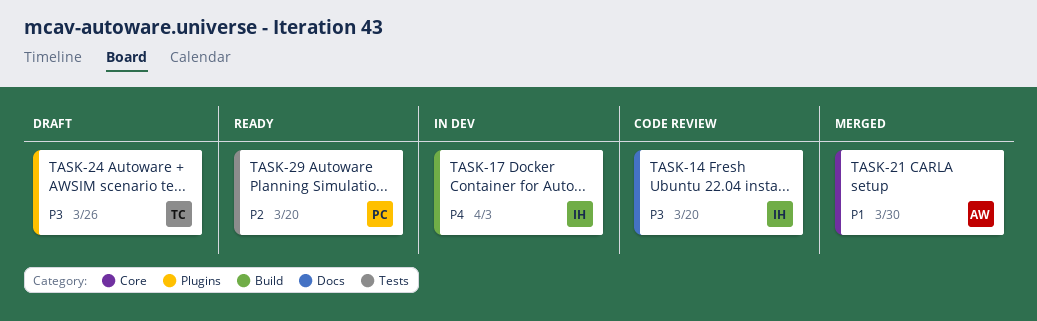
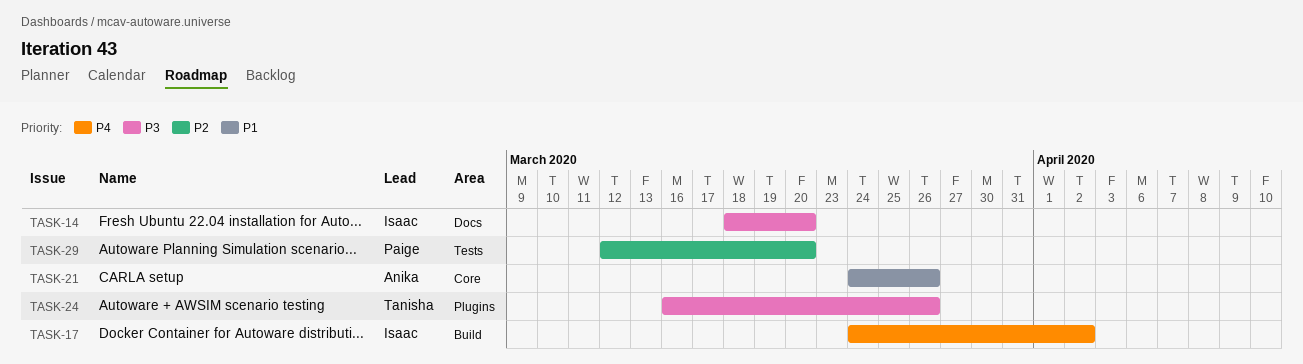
TASK-17, due: Apr 3 -> Apr 2
TASK-21, due: Mar 30 -> Mar 26

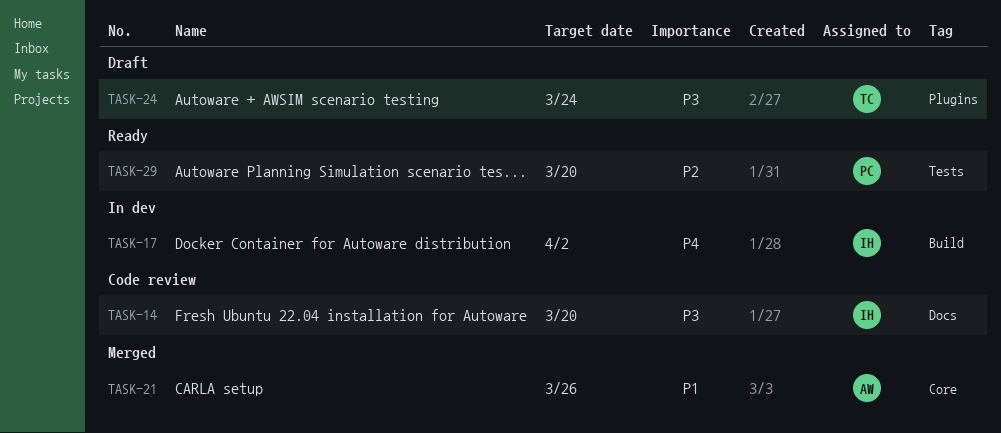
TASK-24, due: Mar 26 -> Mar 24

